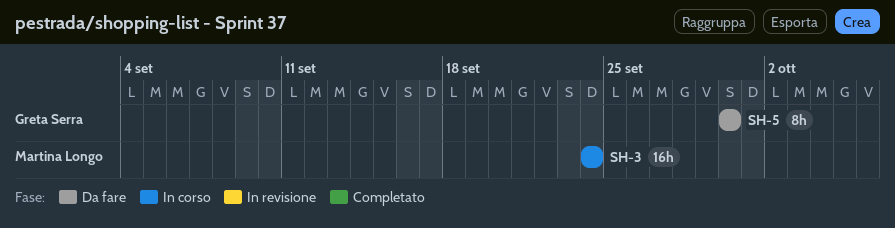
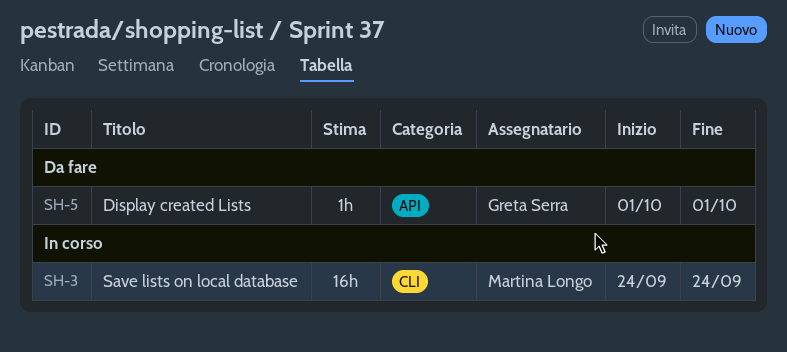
SH-5, estimate: 8h -> 1h
SH-5, start: Sep 30 -> Oct 1
SH-5, due: Sep 30 -> Oct 1

